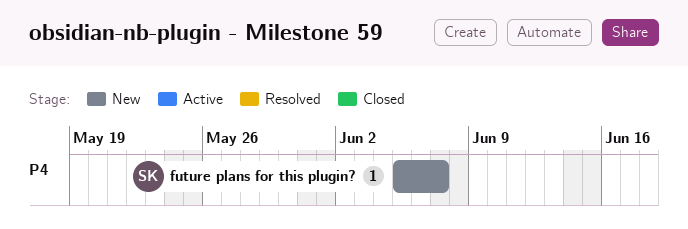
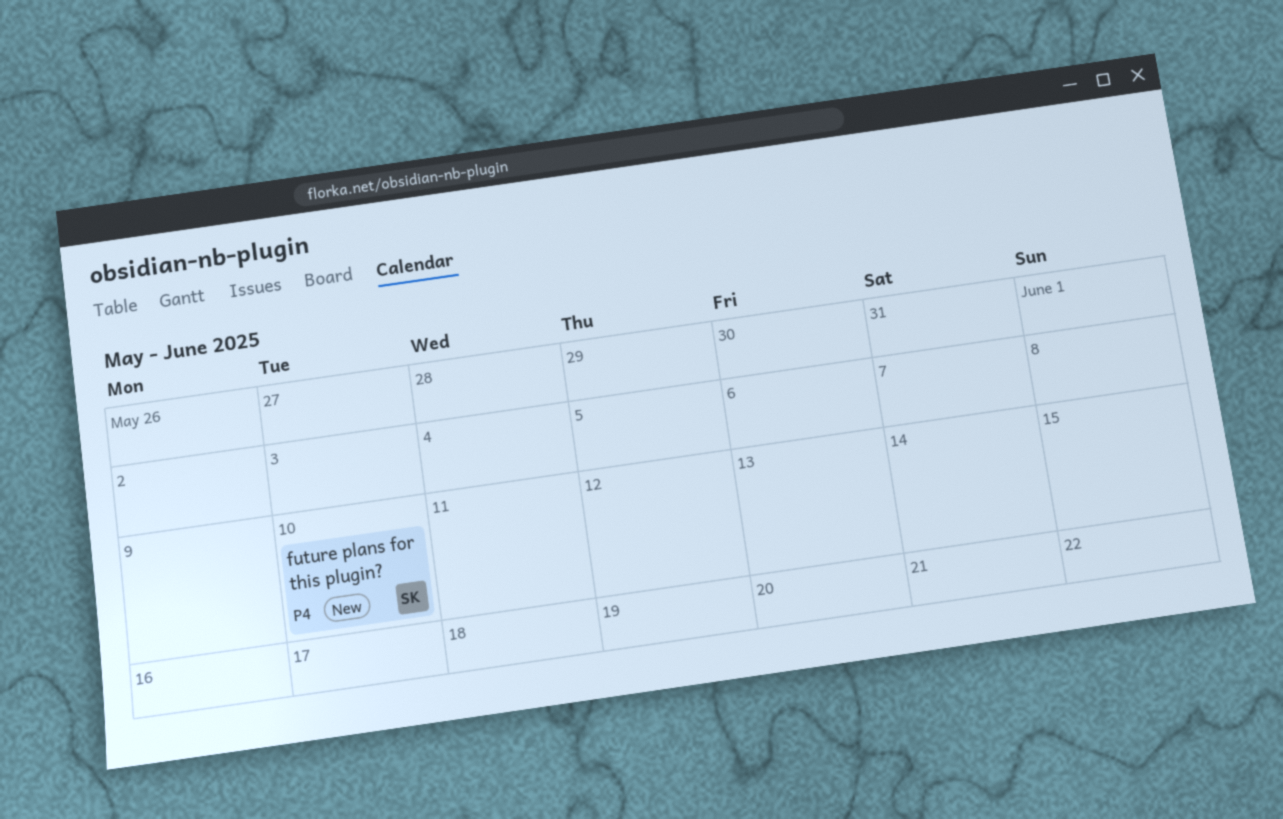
future plans for this plugin?, due: Jun 7 -> Jun 10

